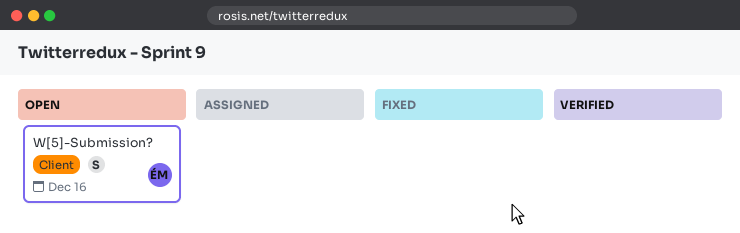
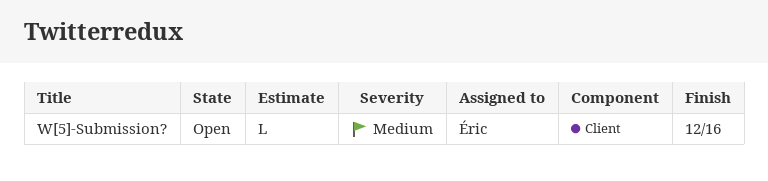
W[5]-Submission?, estimate: S -> L

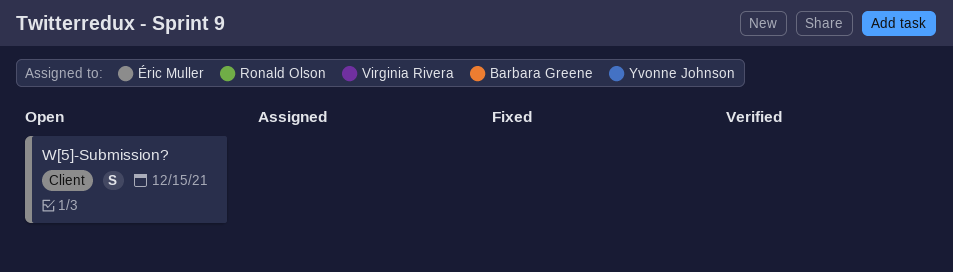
W[5]-Submission?, estimate: L -> S
W[5]-Submission?, due: Dec 16 -> Dec 15

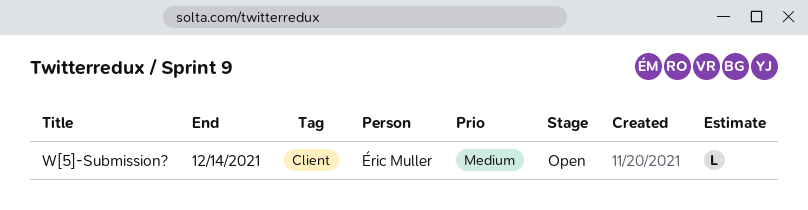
W[5]-Submission?, estimate: S -> L
W[5]-Submission?, due: Dec 15 -> Dec 14

